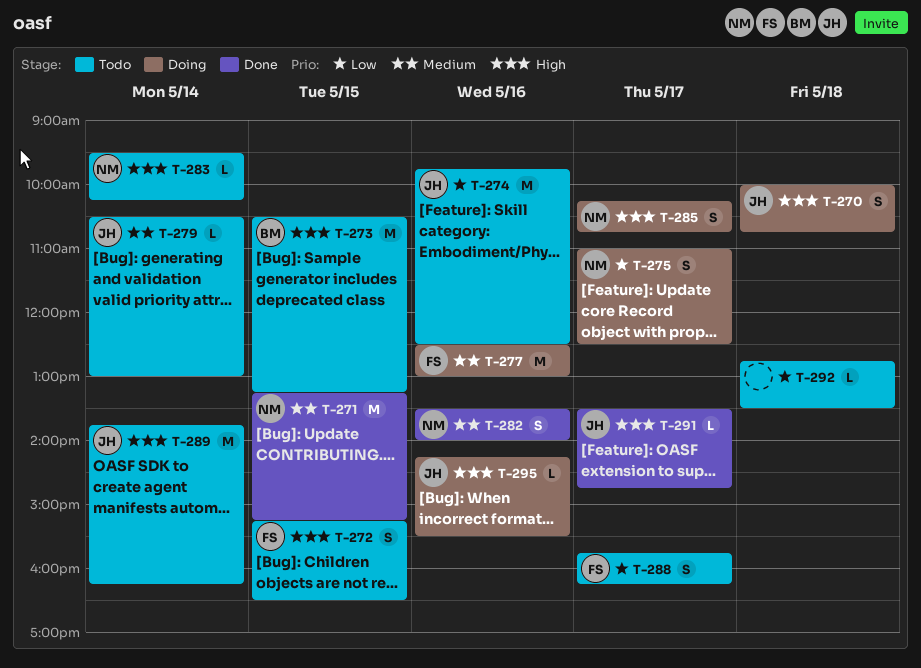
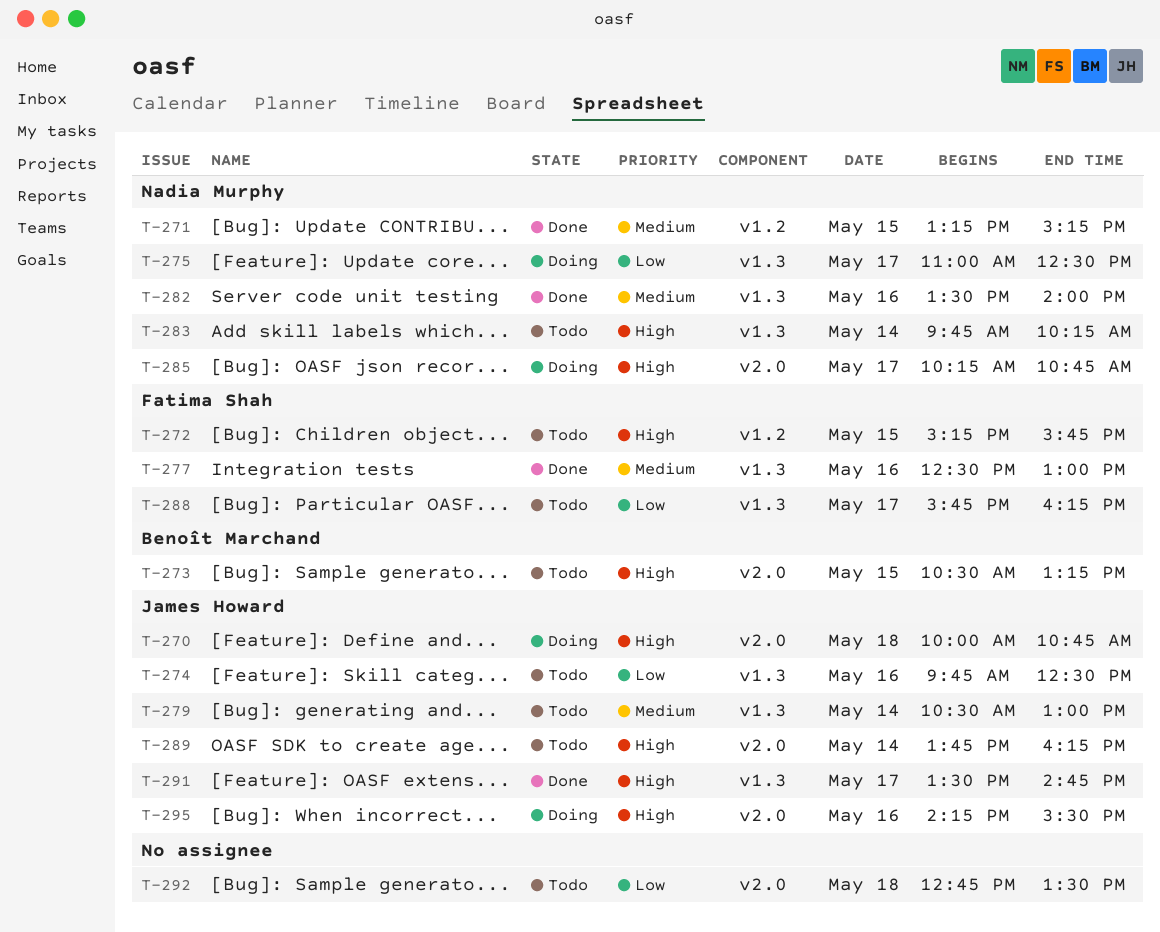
T-272, ends: 16:30 -> 15:45
T-277, status: Doing -> Done
T-283, begins: 09:30 -> 09:45

